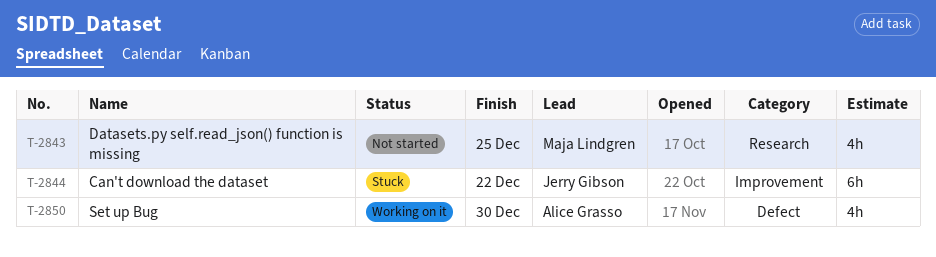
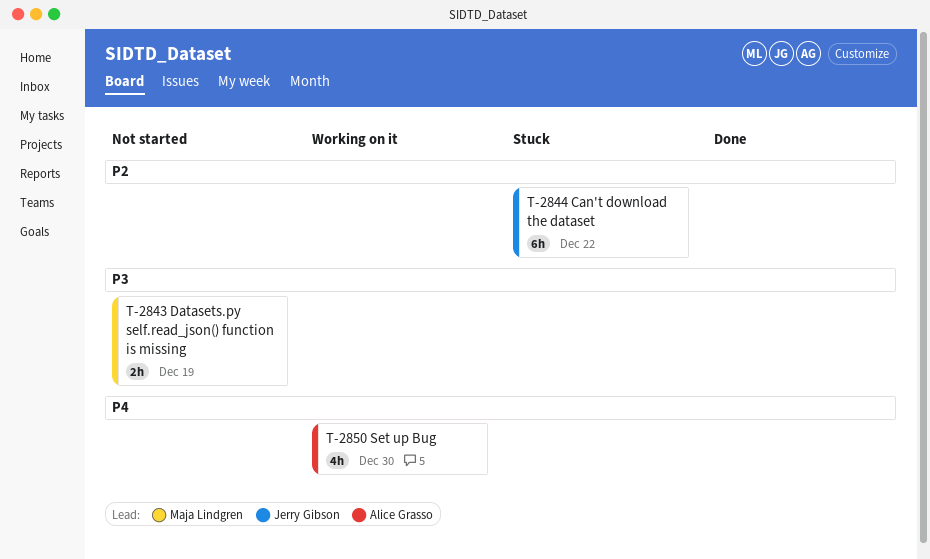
T-2843, estimate: 4h -> 2h
T-2843, due: Dec 25 -> Dec 19

